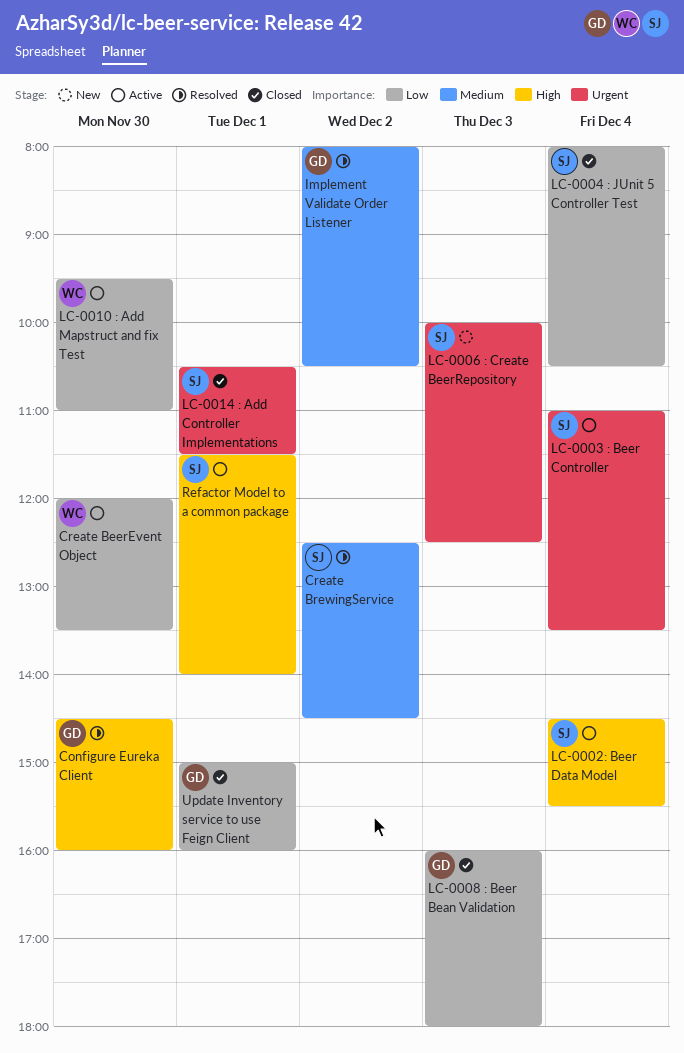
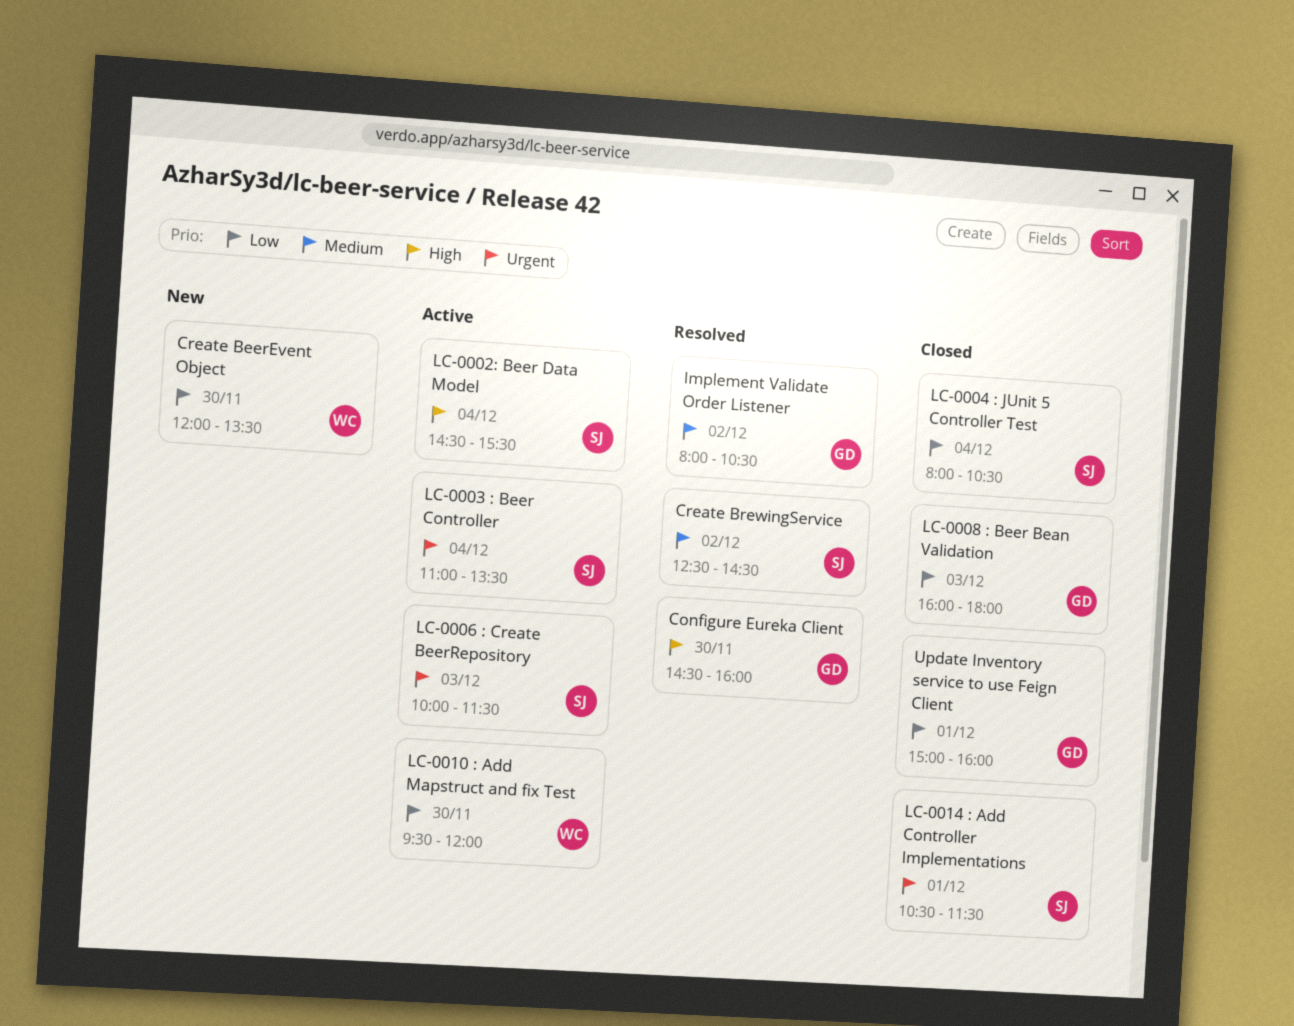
Create BeerEvent Object, status: Active -> New
LC-0006 : Create BeerRepository, status: New -> Active
LC-0006 : Create BeerRepository, ends: 12:30 -> 11:30
LC-0010 : Add Mapstruct and fix Test, ends: 11:00 -> 12:00
Refactor Model to a common package: present -> none

